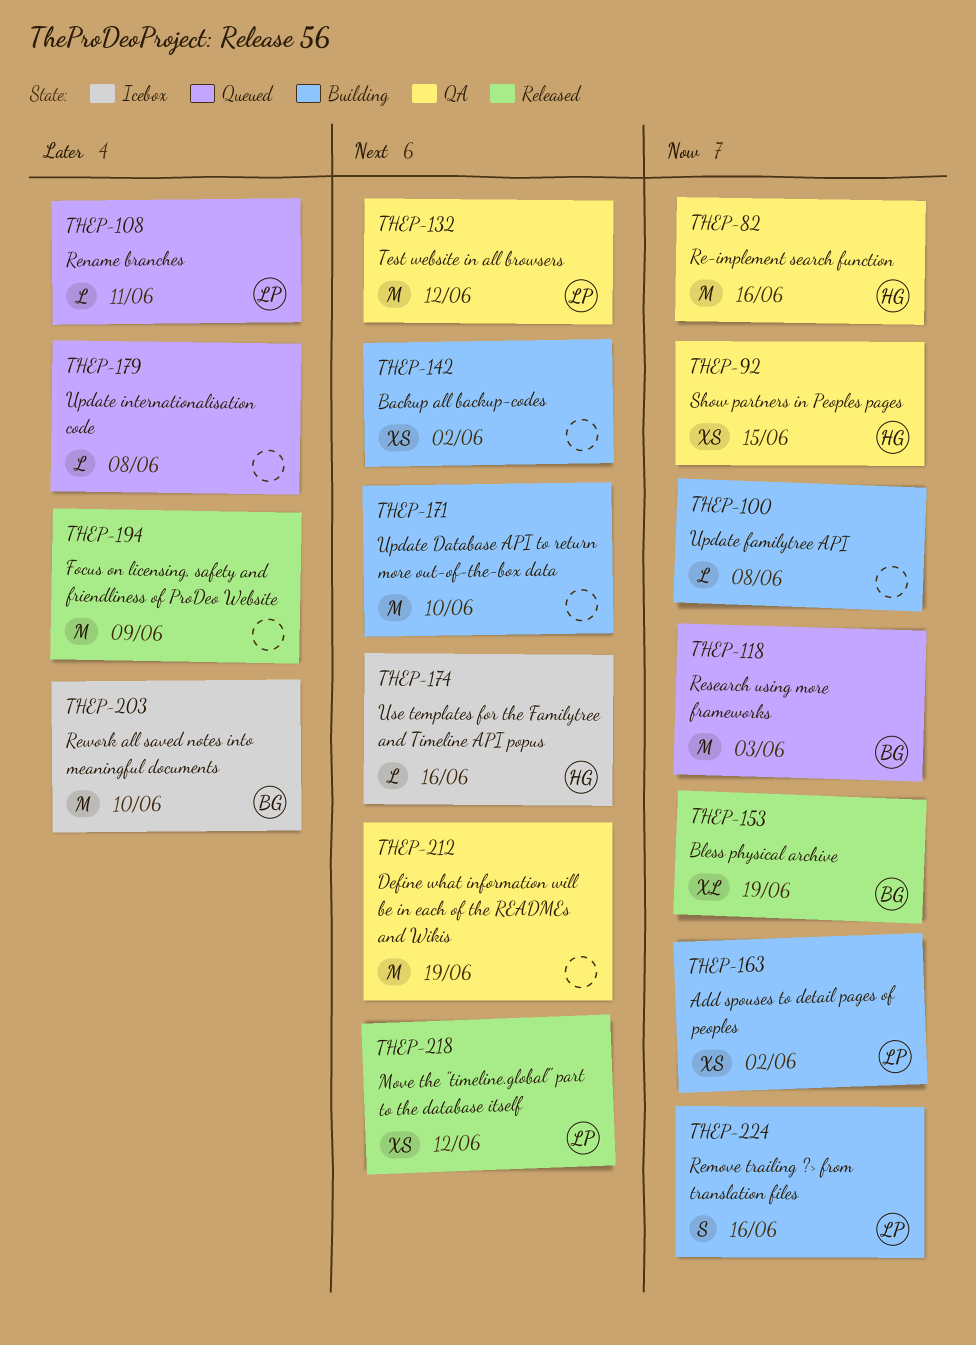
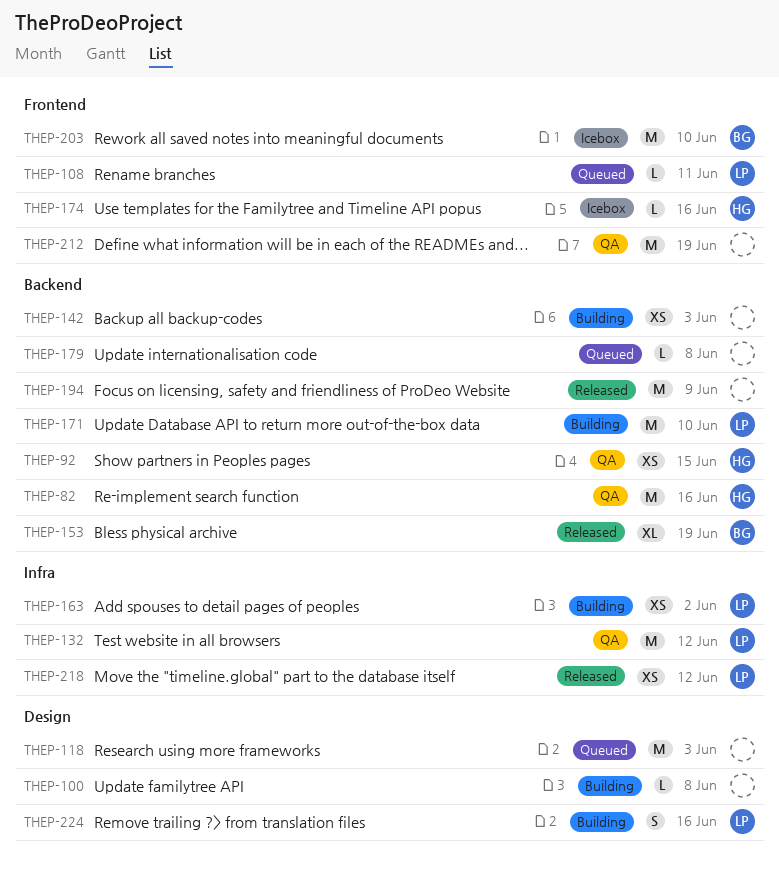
THEP-118, owner: BG -> none
THEP-142, due: Jun 2 -> Jun 3
THEP-171, owner: none -> LP

